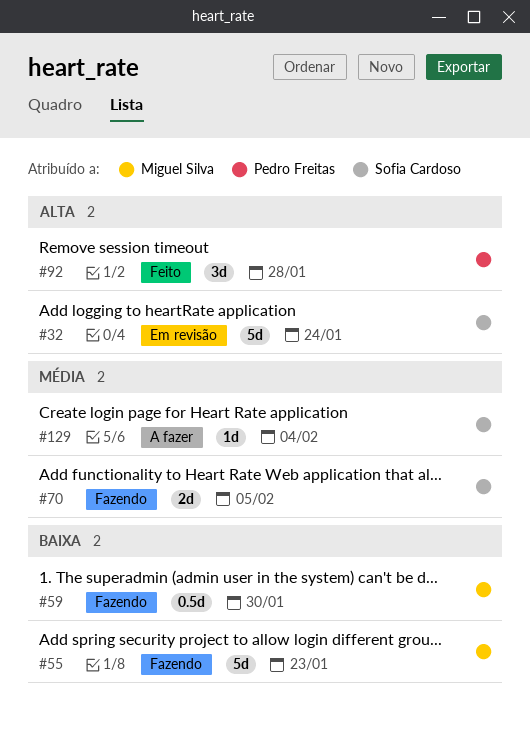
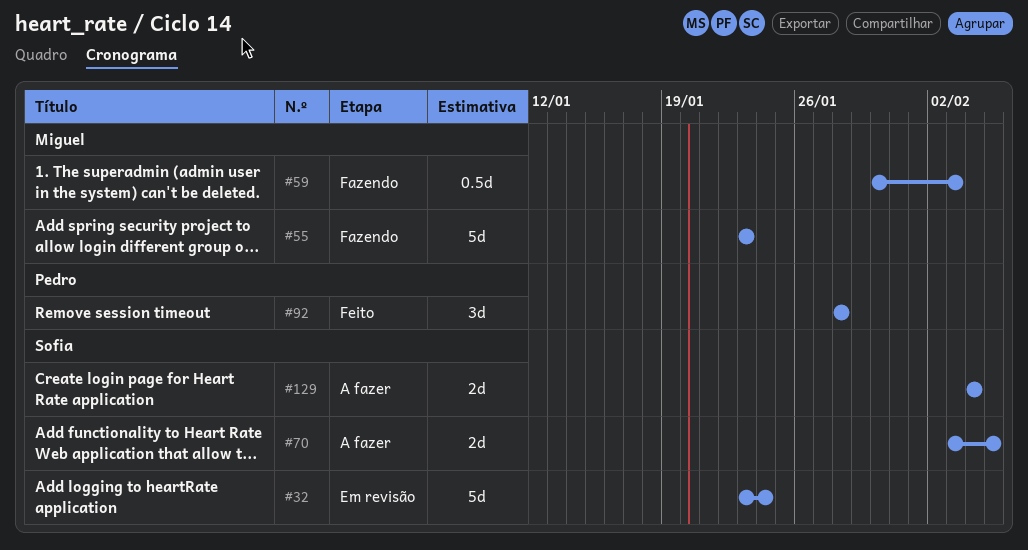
#59, due: Jan 30 -> Feb 3
#70, status: Fazendo -> A fazer
#129, estimate: 1d -> 2d

